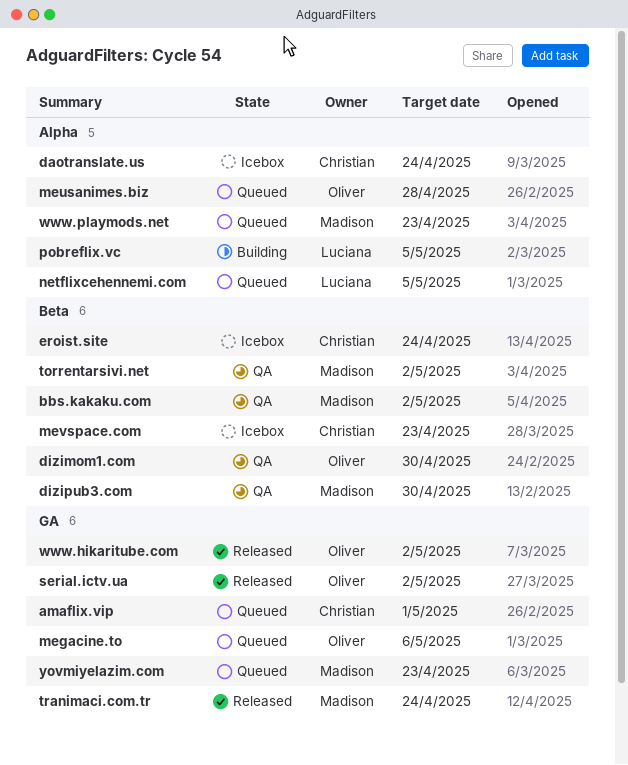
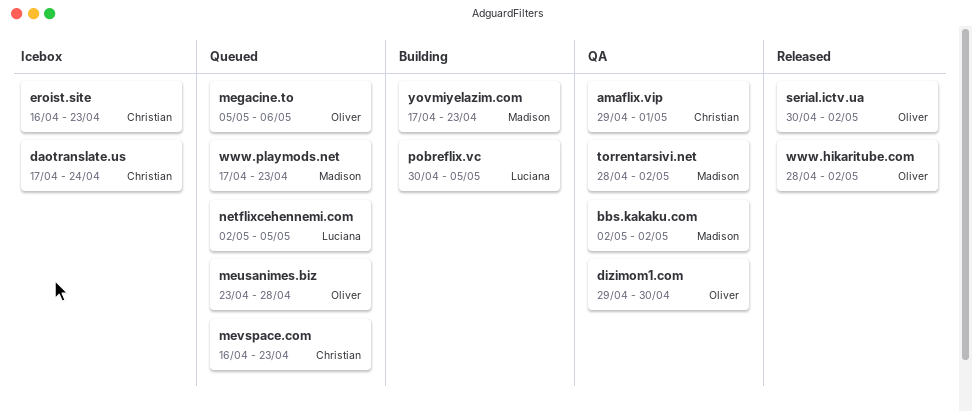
amaflix.vip, status: Queued -> QA
dizipub3.com: present -> none
eroist.site, due: Apr 24 -> Apr 23
mevspace.com, status: Icebox -> Queued
tranimaci.com.tr: present -> none
yovmiyelazim.com, status: Queued -> Building

